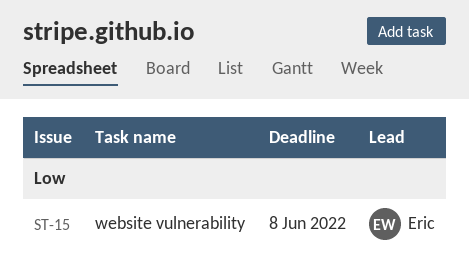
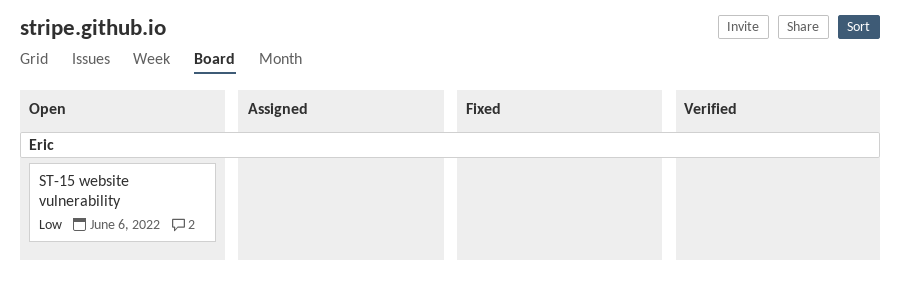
ST-15, due: Jun 8 -> Jun 6

